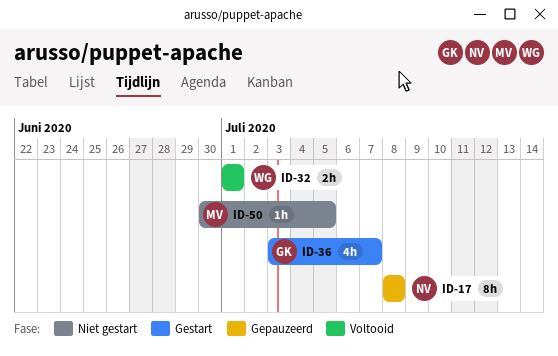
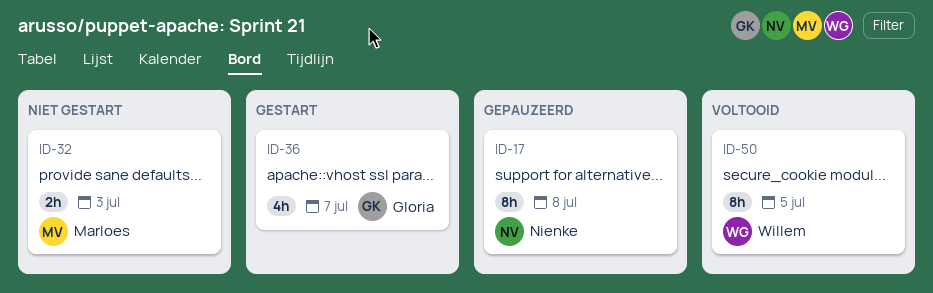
ID-32, status: Voltooid -> Niet gestart
ID-32, owner: Willem -> Marloes
ID-32, due: Jul 1 -> Jul 3
ID-50, status: Niet gestart -> Voltooid
ID-50, owner: Marloes -> Willem
ID-50, estimate: 1h -> 8h

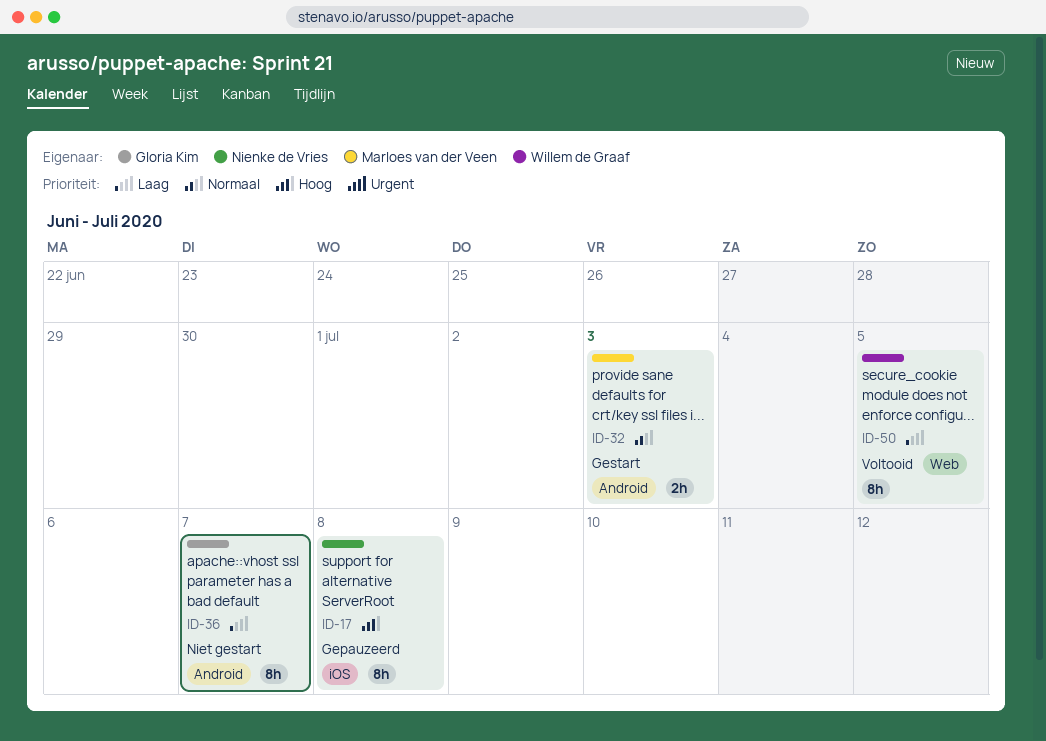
ID-32, status: Niet gestart -> Gestart
ID-36, status: Gestart -> Niet gestart
ID-36, estimate: 4h -> 8h

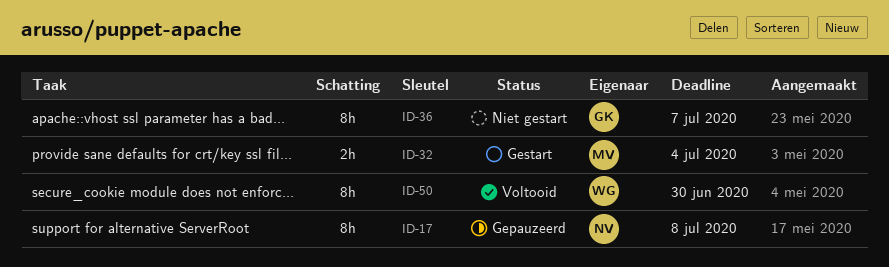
ID-32, due: Jul 3 -> Jul 4
ID-50, due: Jul 5 -> Jun 30

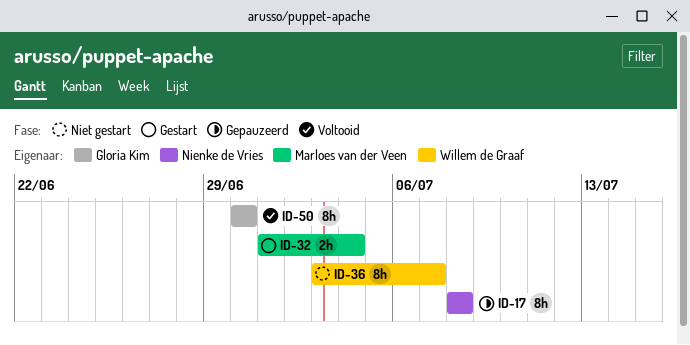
ID-36, owner: Gloria Kim -> Willem de Graaf
ID-50, owner: Willem de Graaf -> Gloria Kim

